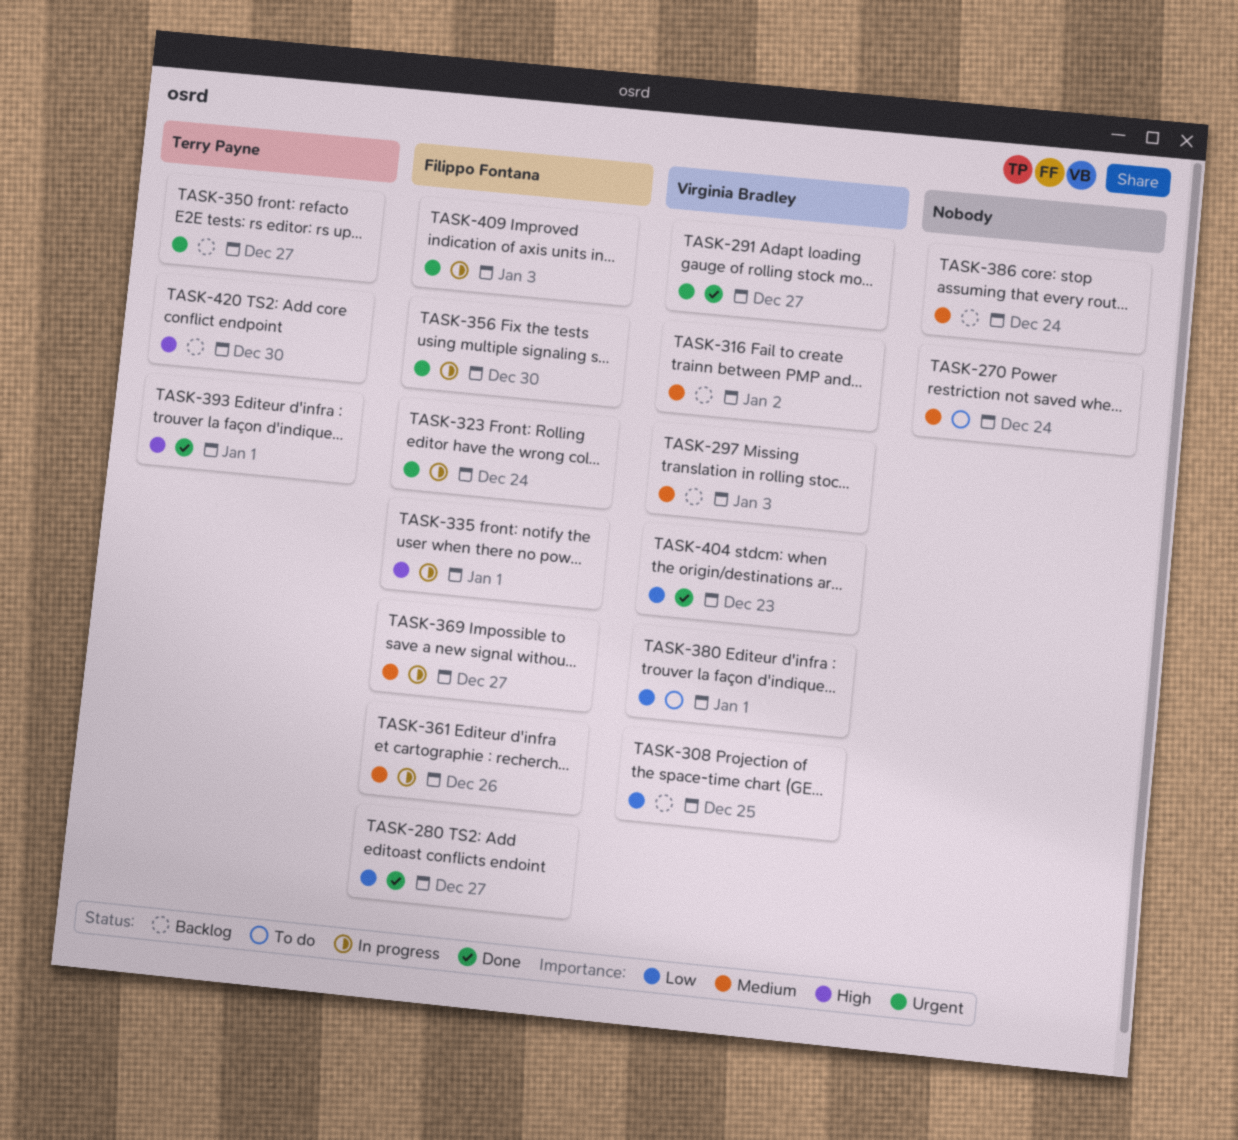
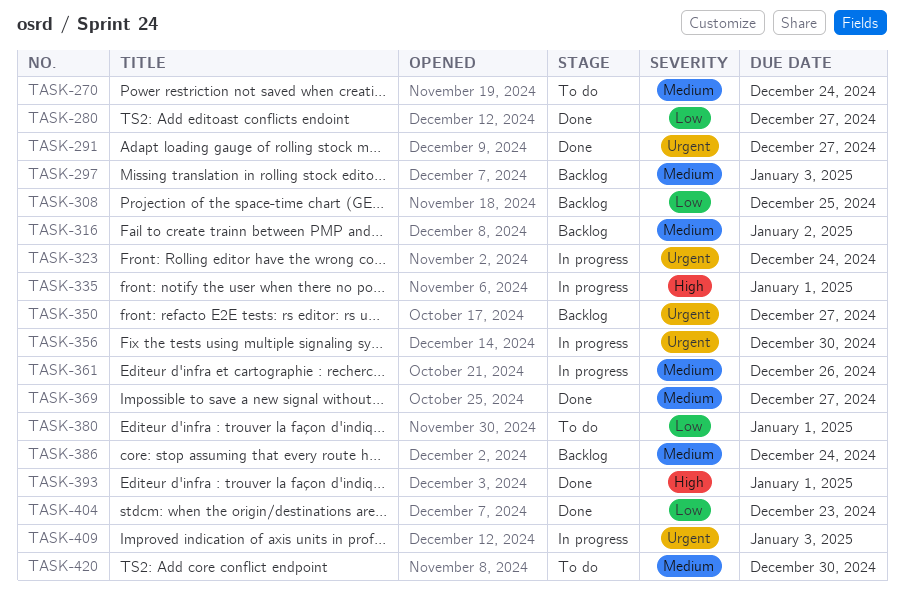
TASK-369, status: In progress -> Done
TASK-420, status: Backlog -> To do
TASK-420, priority: High -> Medium

